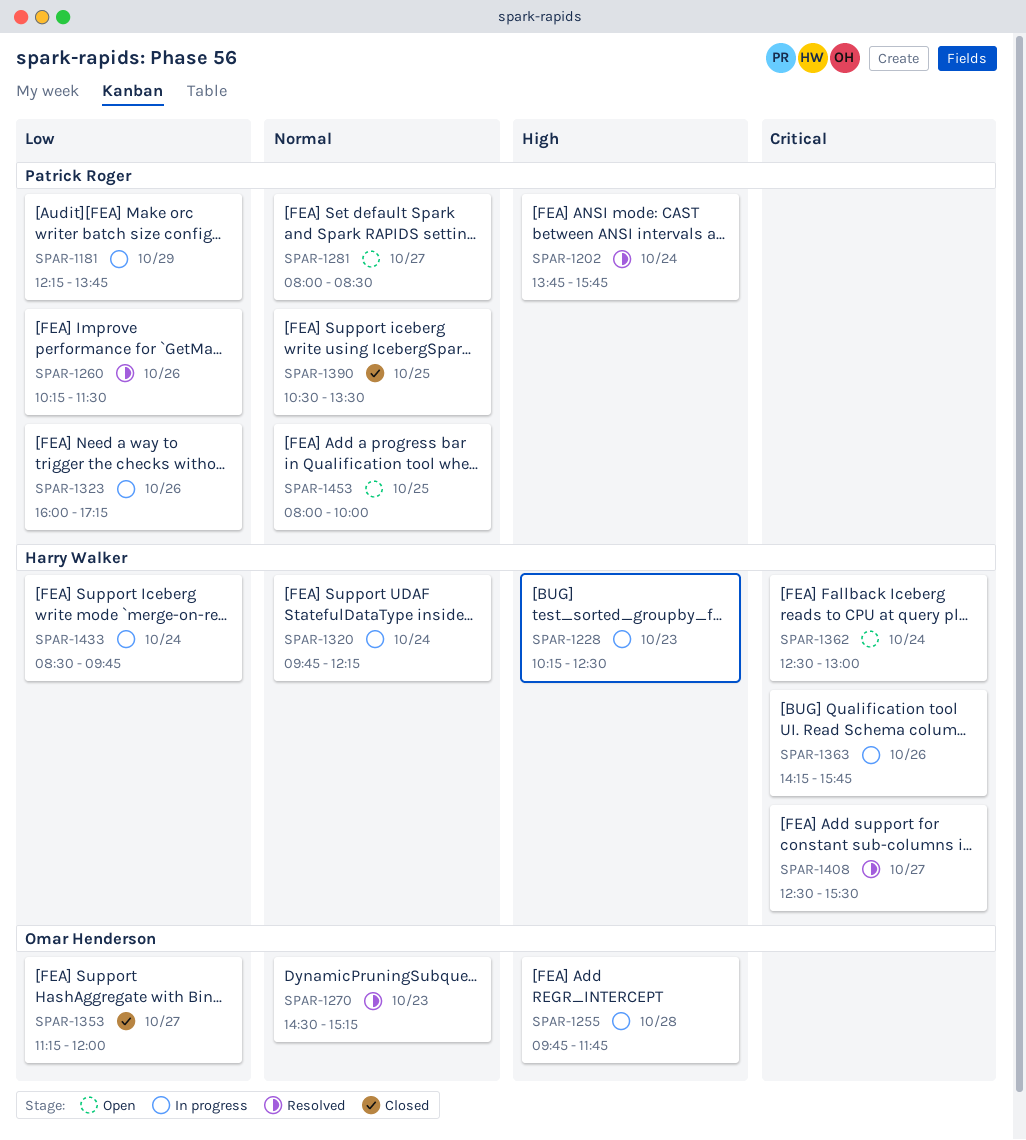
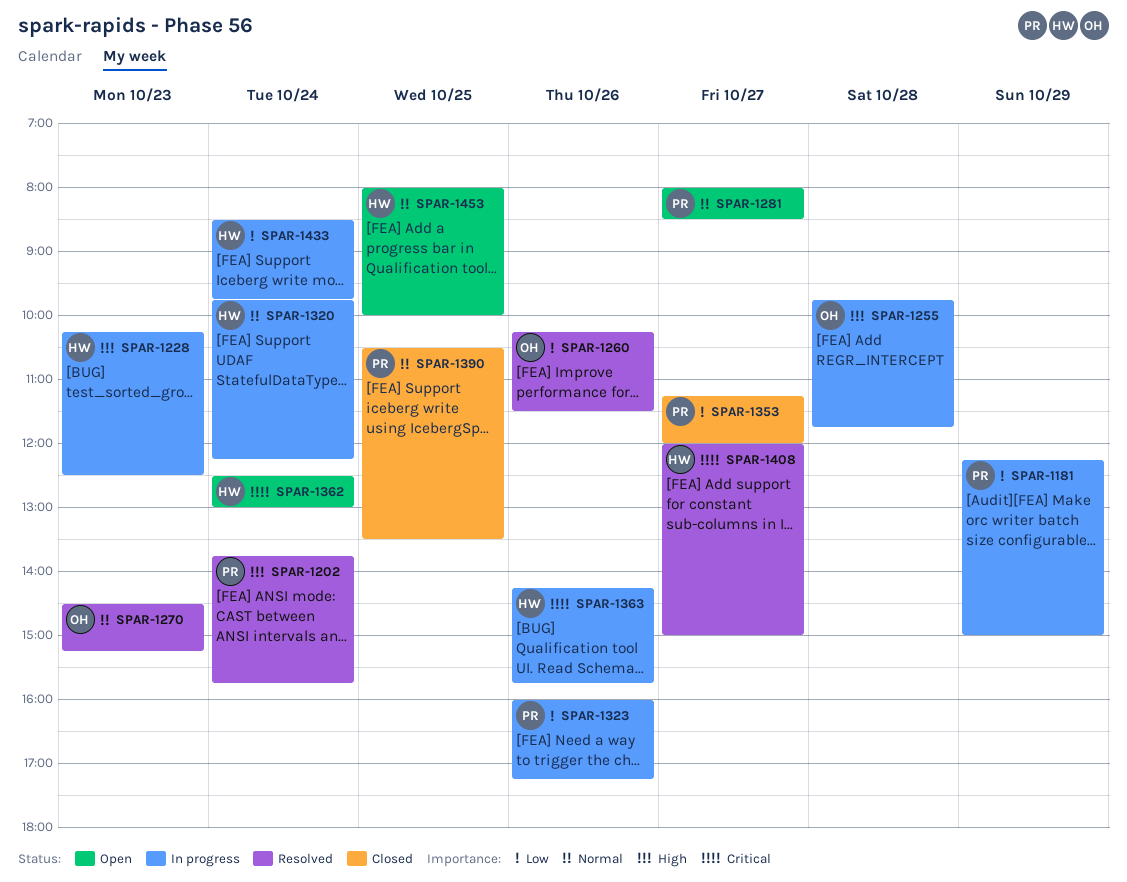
SPAR-1181, ends: 13:45 -> 15:00
SPAR-1260, owner: Patrick Roger -> Omar Henderson
SPAR-1353, owner: Omar Henderson -> Patrick Roger
SPAR-1408, begins: 12:30 -> 12:00
SPAR-1408, ends: 15:30 -> 15:00
SPAR-1453, owner: Patrick Roger -> Harry Walker

